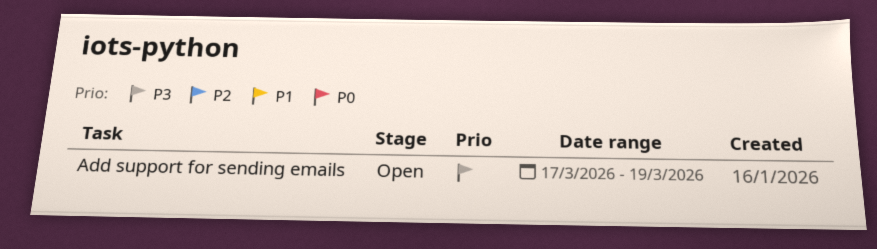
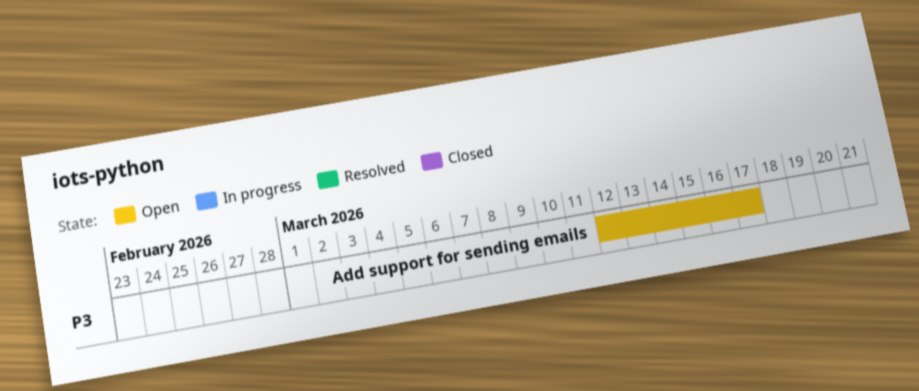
Add support for sending emails, start: Mar 17 -> Mar 12
Add support for sending emails, due: Mar 19 -> Mar 17

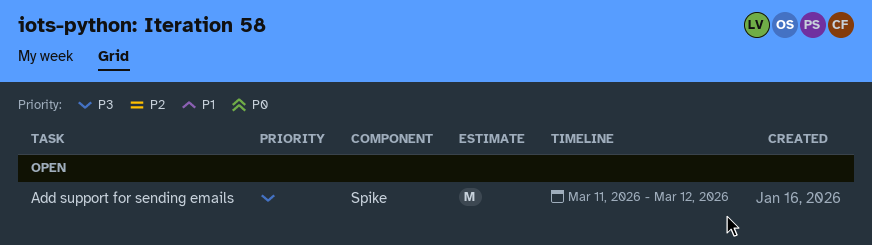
Add support for sending emails, start: Mar 12 -> Mar 11
Add support for sending emails, due: Mar 17 -> Mar 12

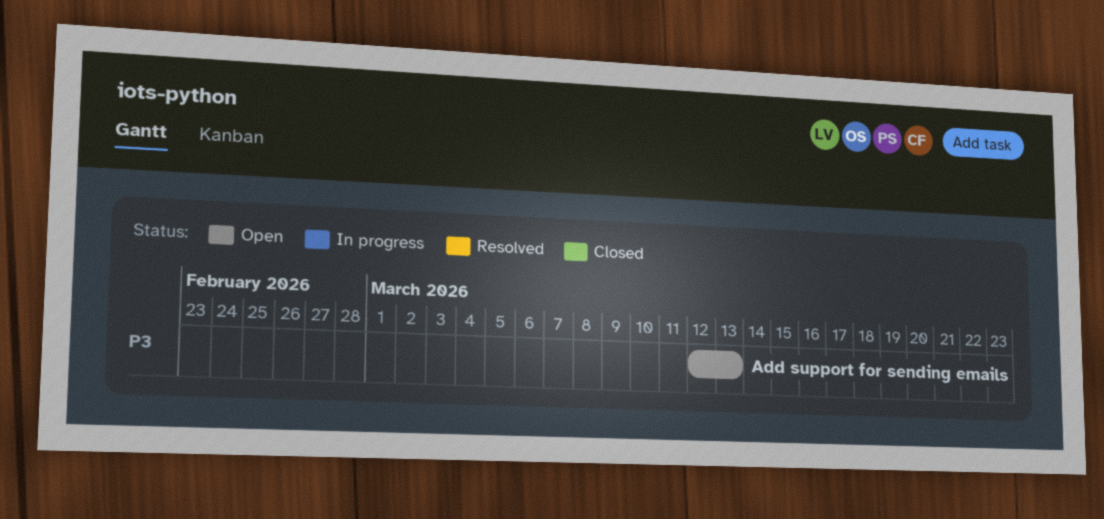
Add support for sending emails, start: Mar 11 -> Mar 12
Add support for sending emails, due: Mar 12 -> Mar 13

